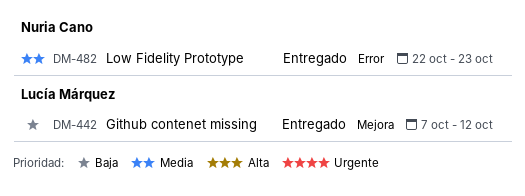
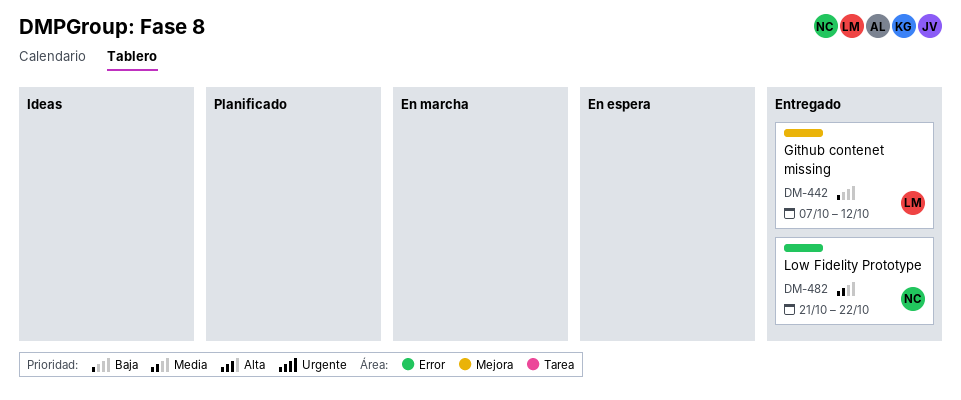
DM-482, start: Oct 22 -> Oct 21
DM-482, due: Oct 23 -> Oct 22

